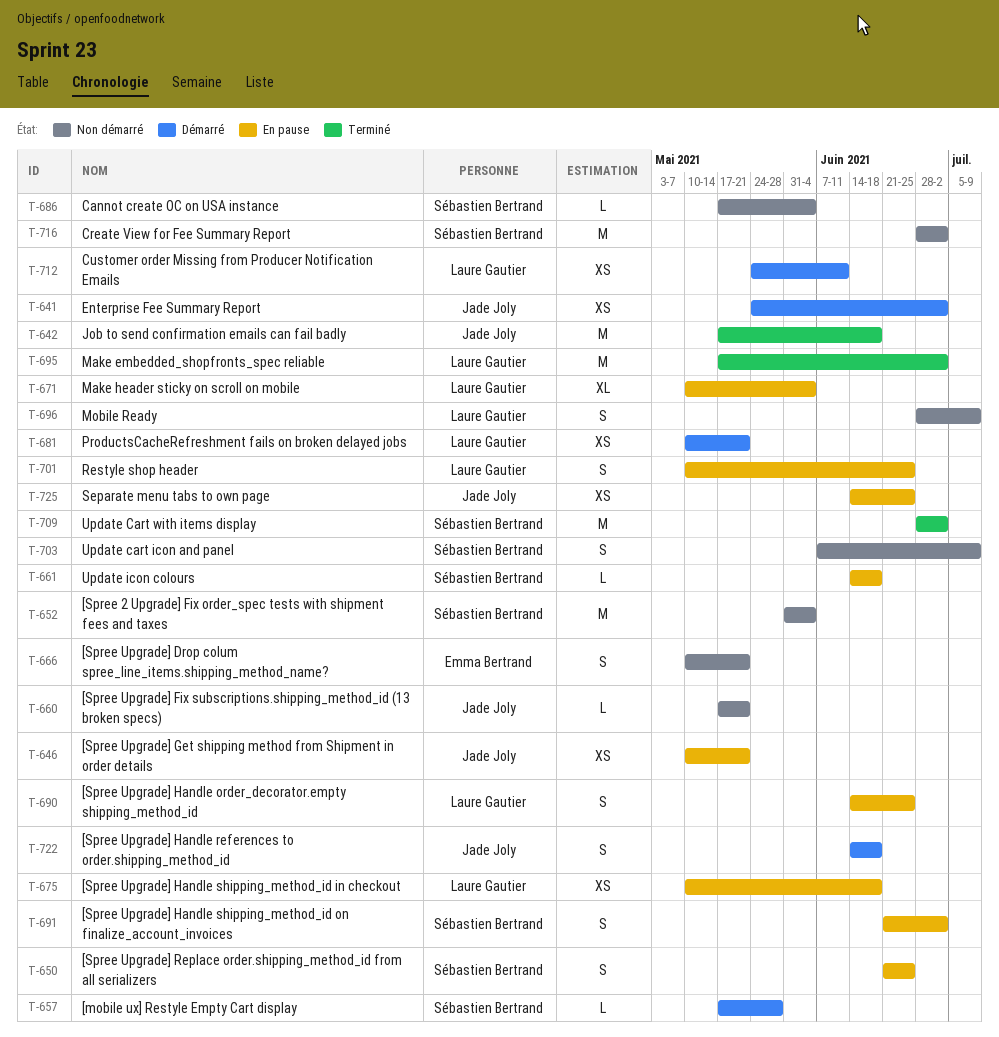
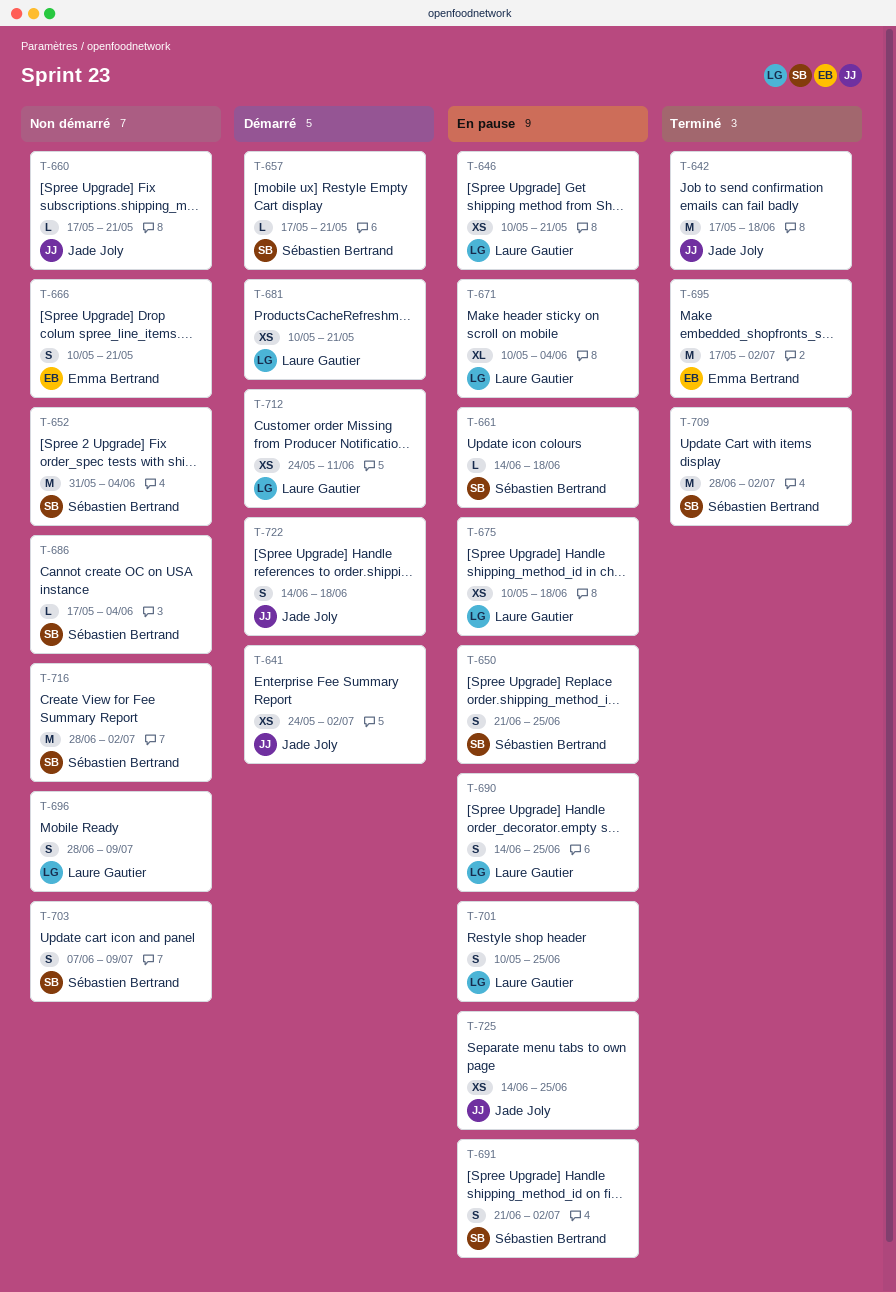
T-646, owner: Jade Joly -> Laure Gautier
T-657, due: May 28 -> May 21
T-695, owner: Laure Gautier -> Emma Bertrand

